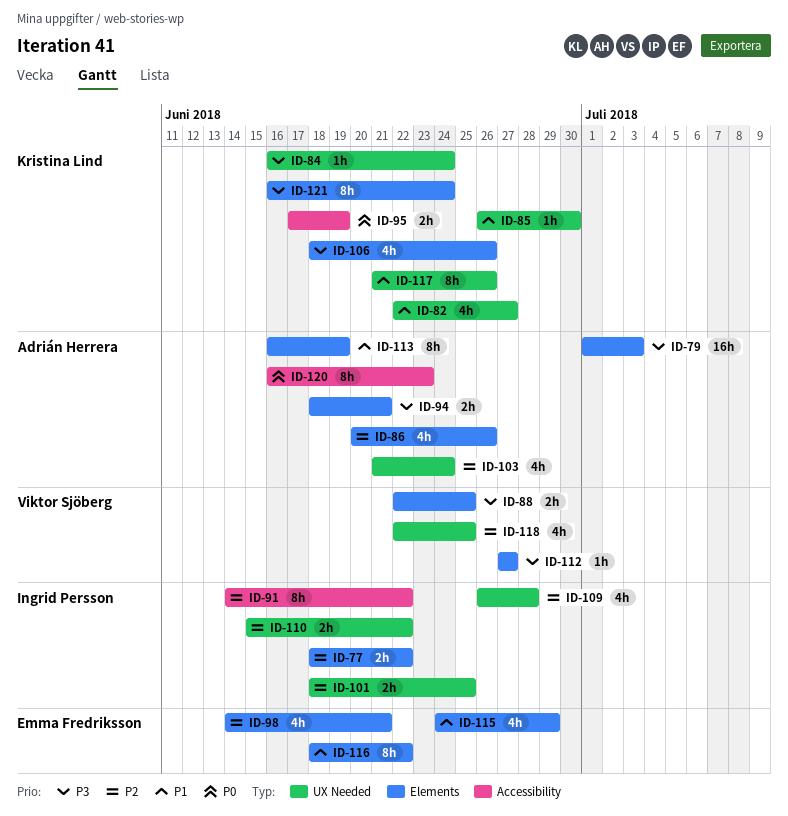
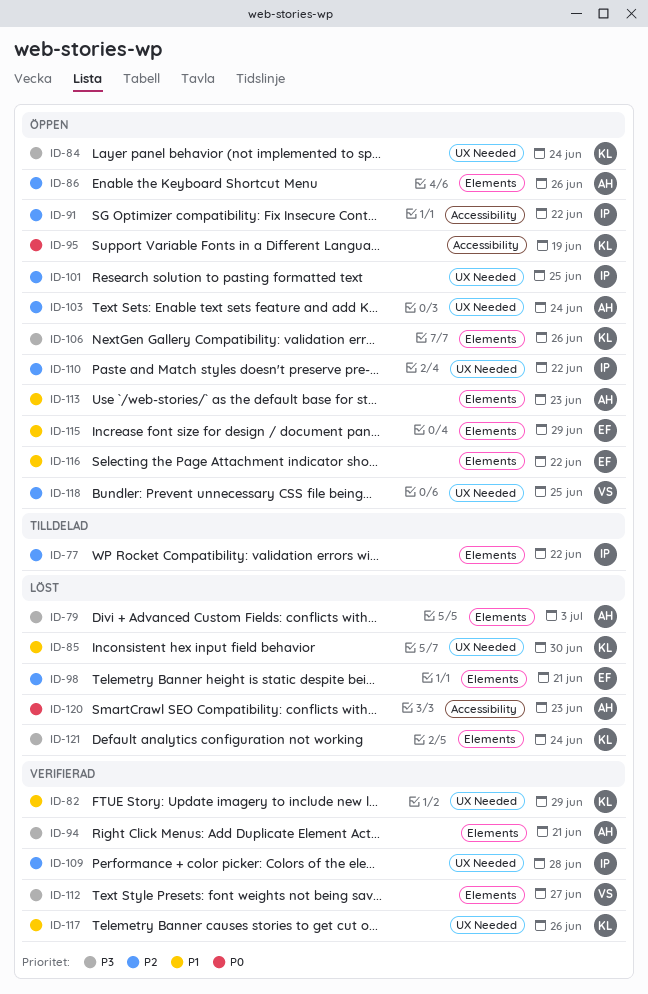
ID-82, due: Jun 27 -> Jun 29
ID-88: present -> none
ID-113, due: Jun 19 -> Jun 23

